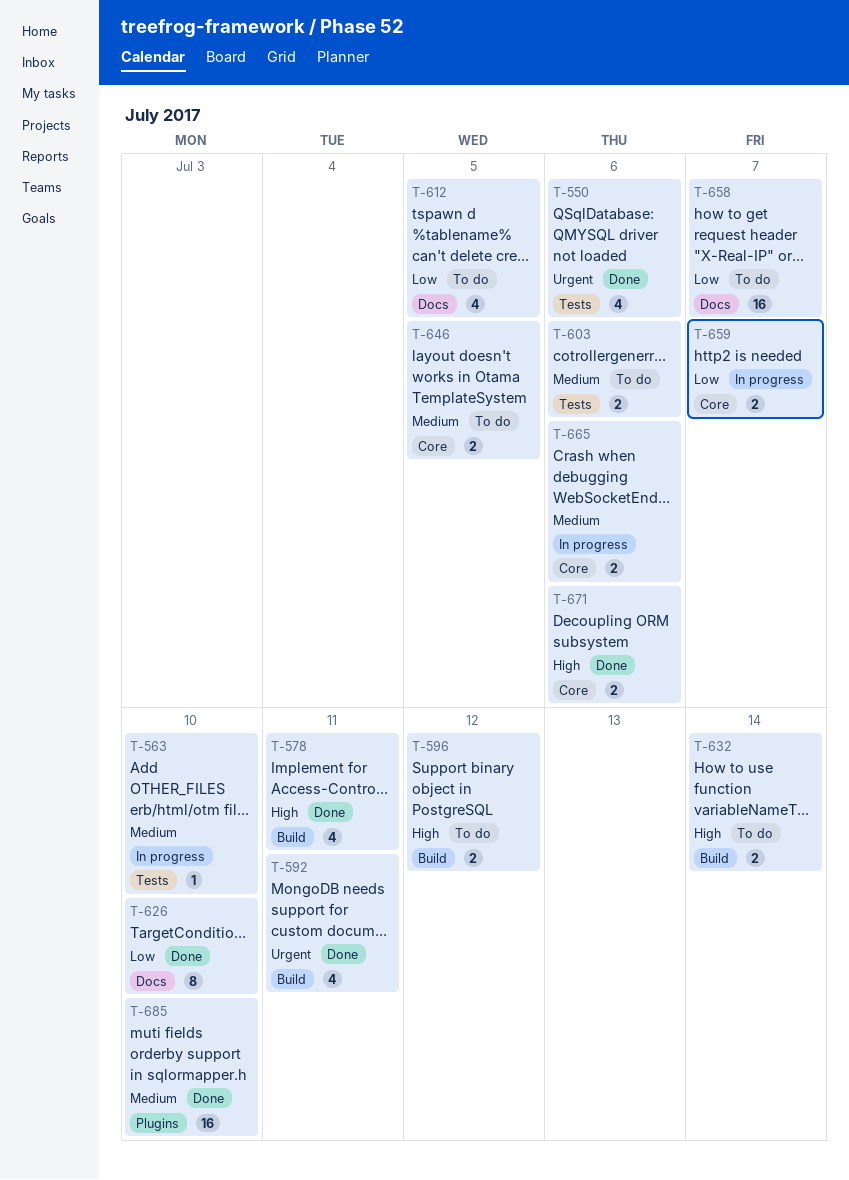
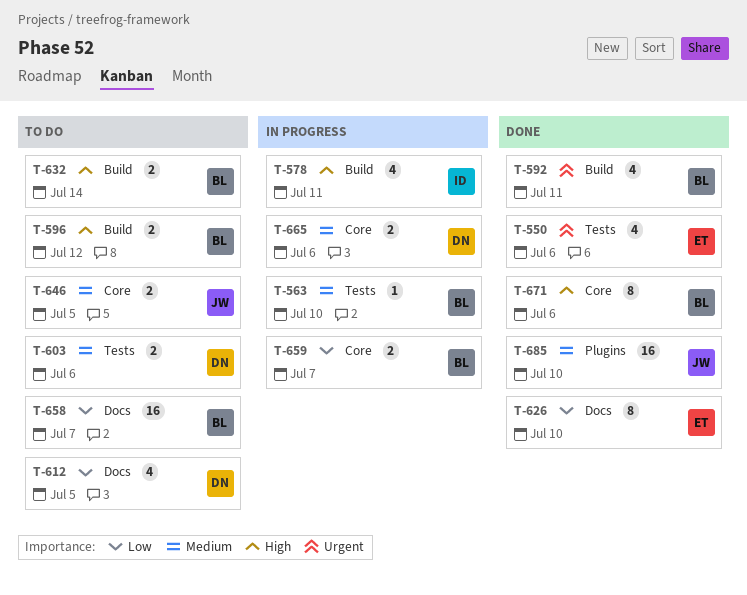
T-578, status: Done -> In progress
T-671, estimate: 2 -> 8

